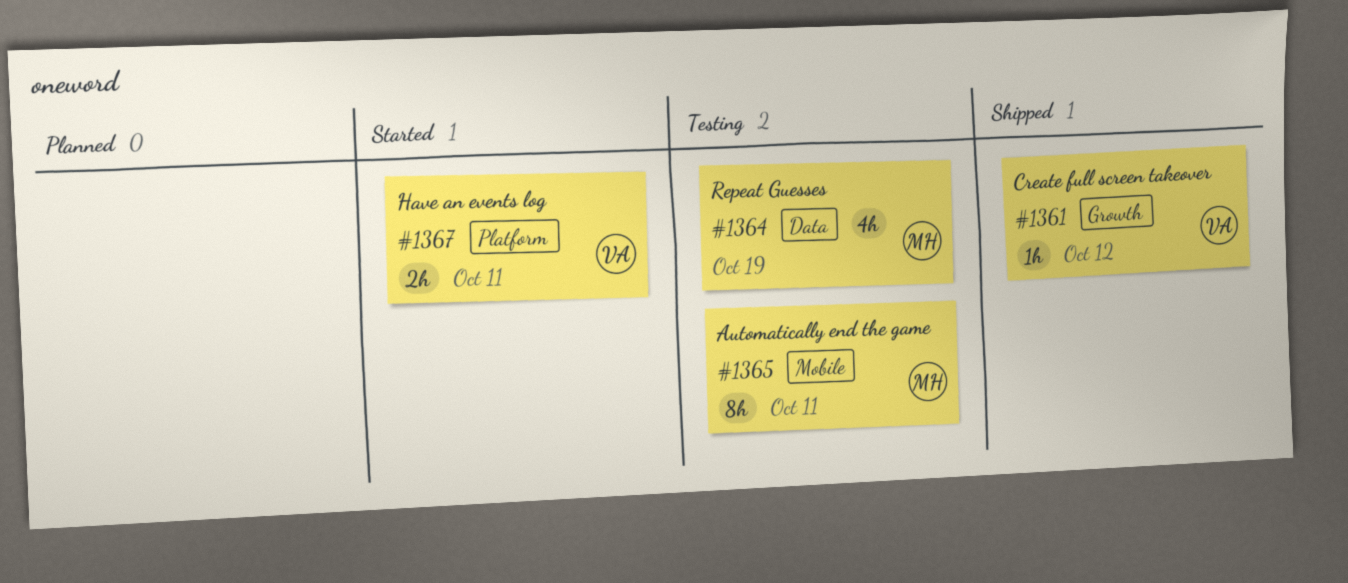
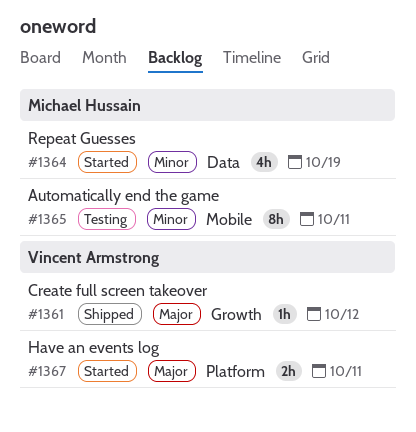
#1364, status: Testing -> Started

